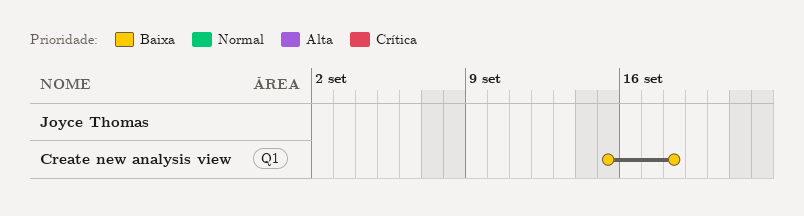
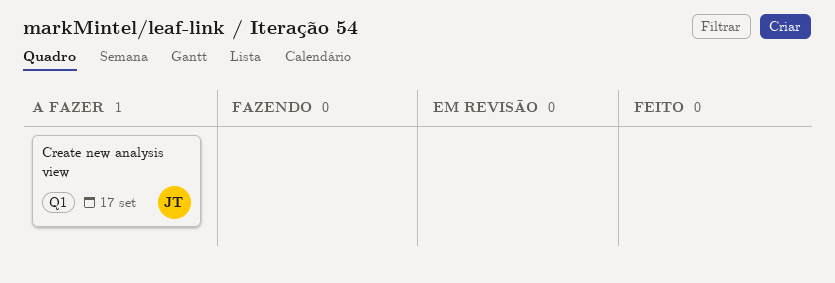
Create new analysis view, due: Sep 18 -> Sep 17

